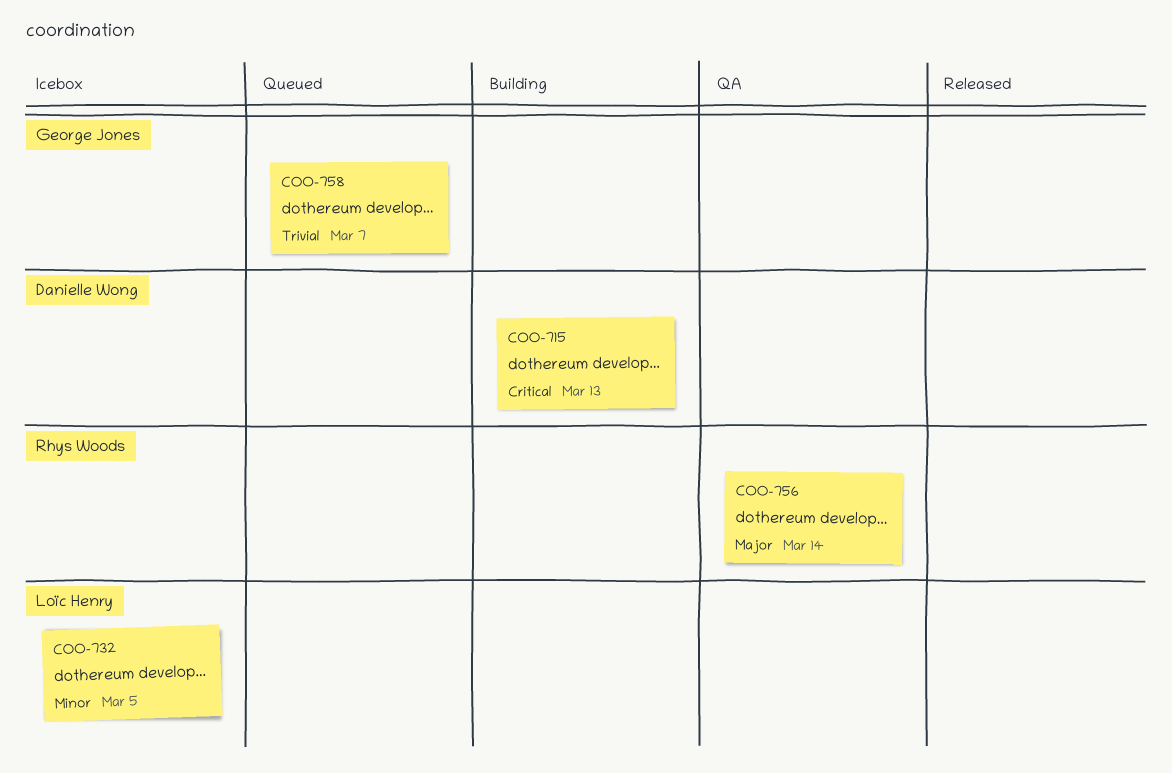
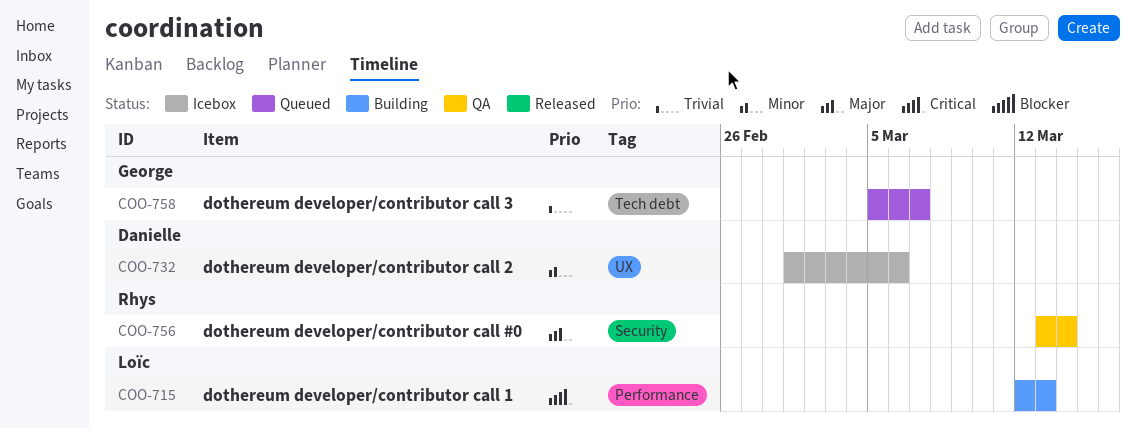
COO-715, owner: Danielle Wong -> Loïc Henry
COO-732, owner: Loïc Henry -> Danielle Wong
COO-732, due: Mar 5 -> Mar 6

